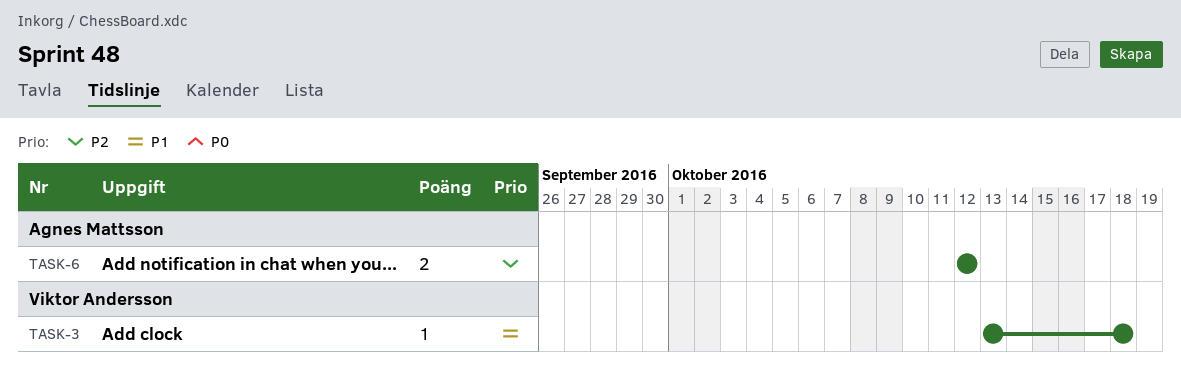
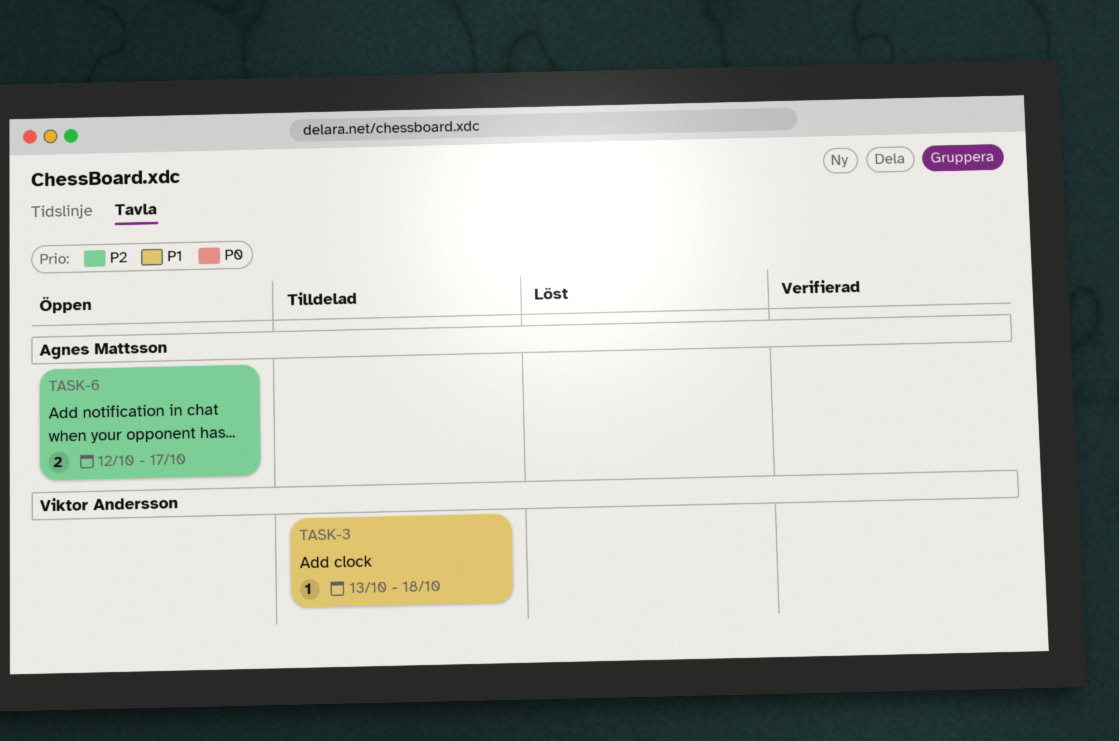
TASK-6, due: Oct 12 -> Oct 17

